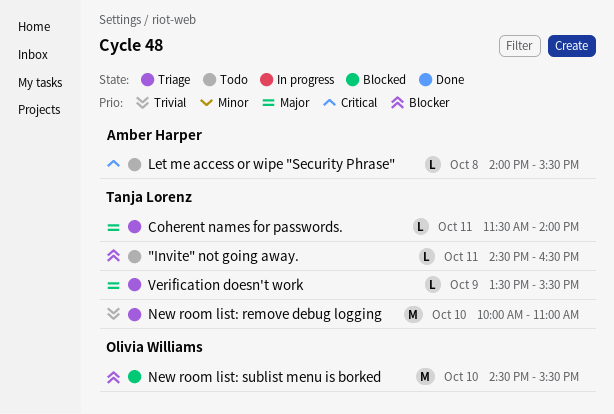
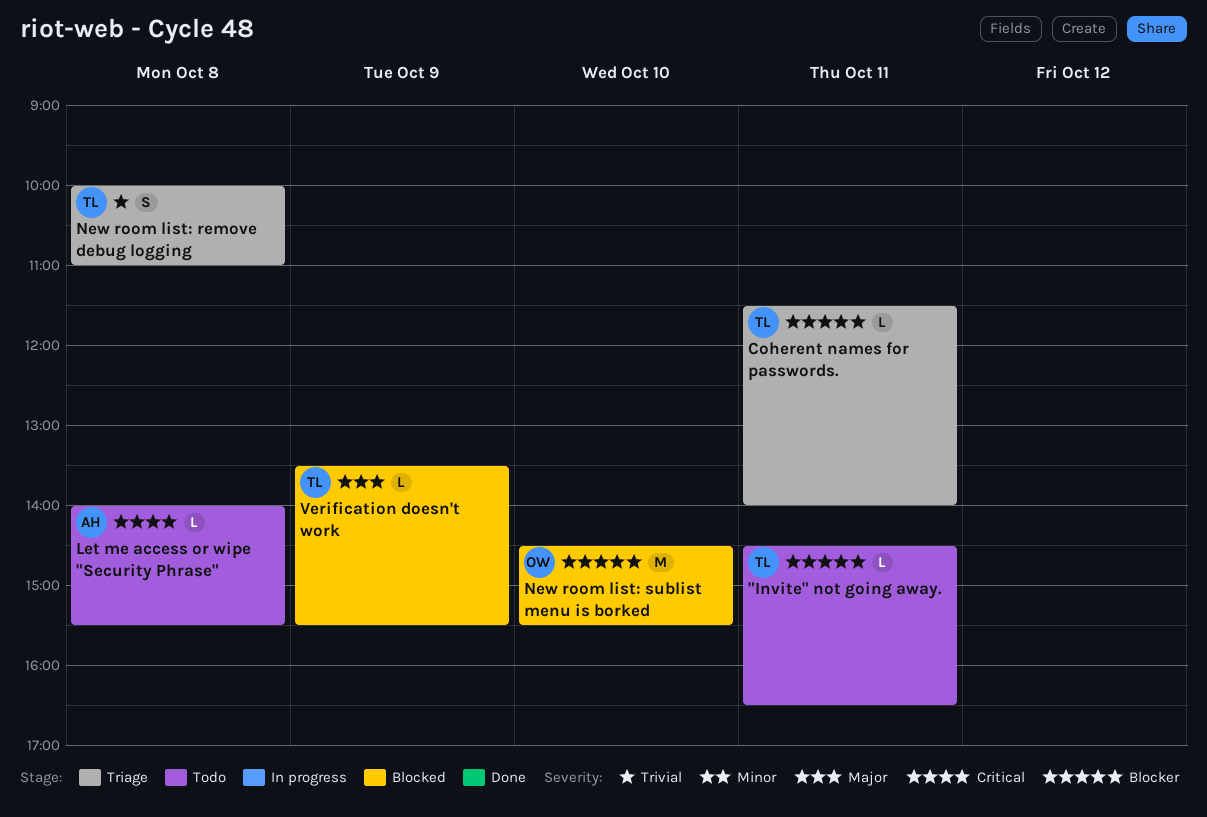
Coherent names for passwords., priority: Major -> Blocker
New room list: remove debug logging, estimate: M -> S
New room list: remove debug logging, day: Oct 10 -> Oct 8
Verification doesn't work, status: Triage -> Blocked

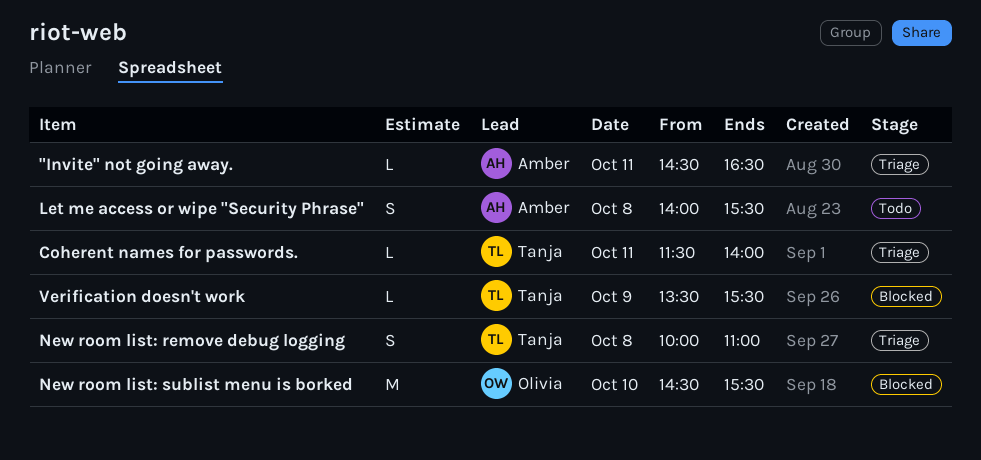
"Invite" not going away., status: Todo -> Triage
"Invite" not going away., owner: Tanja -> Amber
Let me access or wipe "Security Phrase", estimate: L -> S

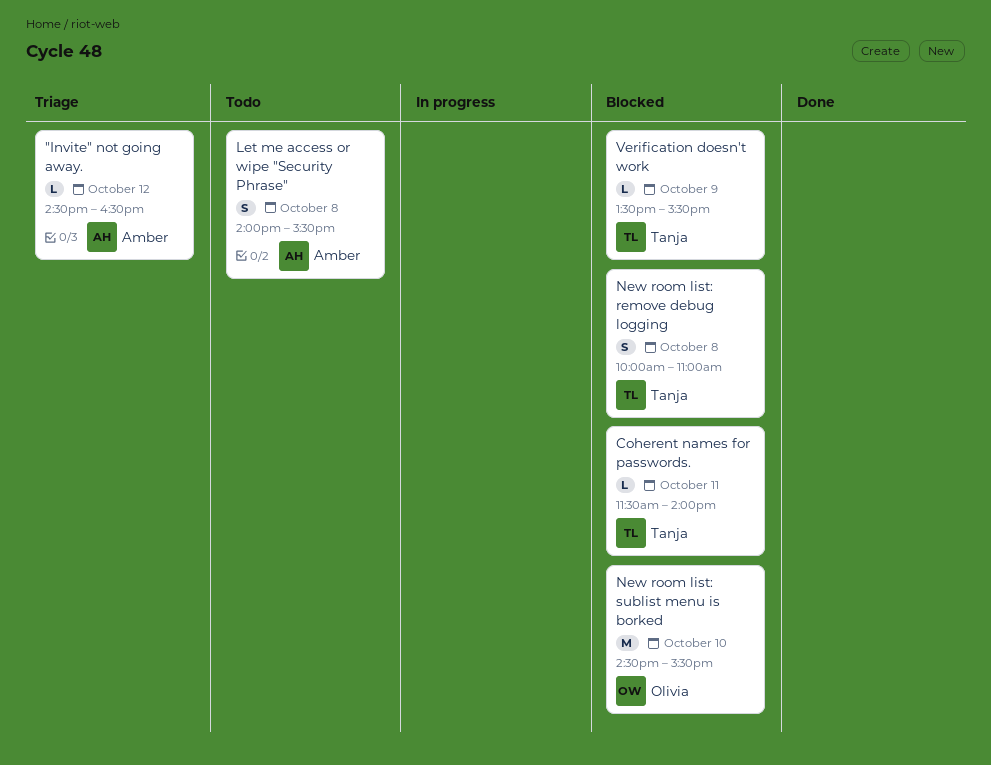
"Invite" not going away., day: Oct 11 -> Oct 12
Coherent names for passwords., status: Triage -> Blocked
New room list: remove debug logging, status: Triage -> Blocked

